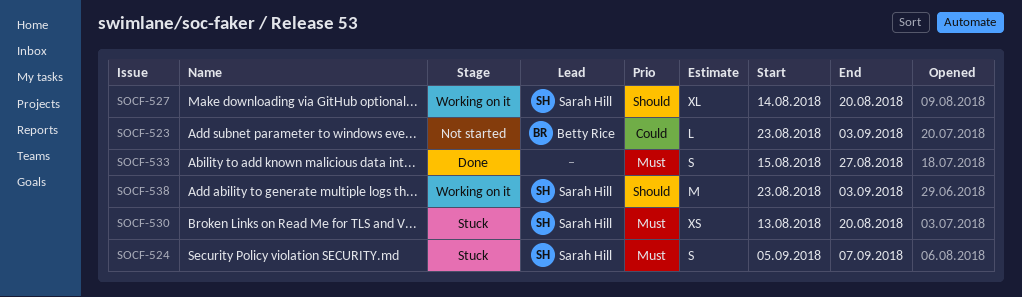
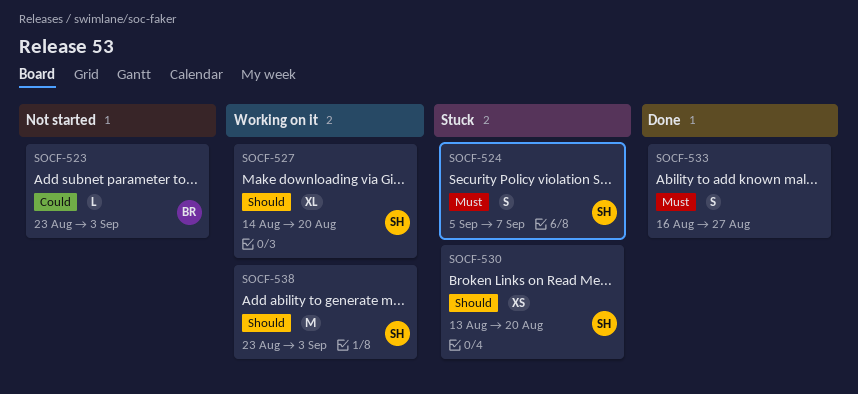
SOCF-530, priority: Must -> Should
SOCF-533, start: Aug 15 -> Aug 16

